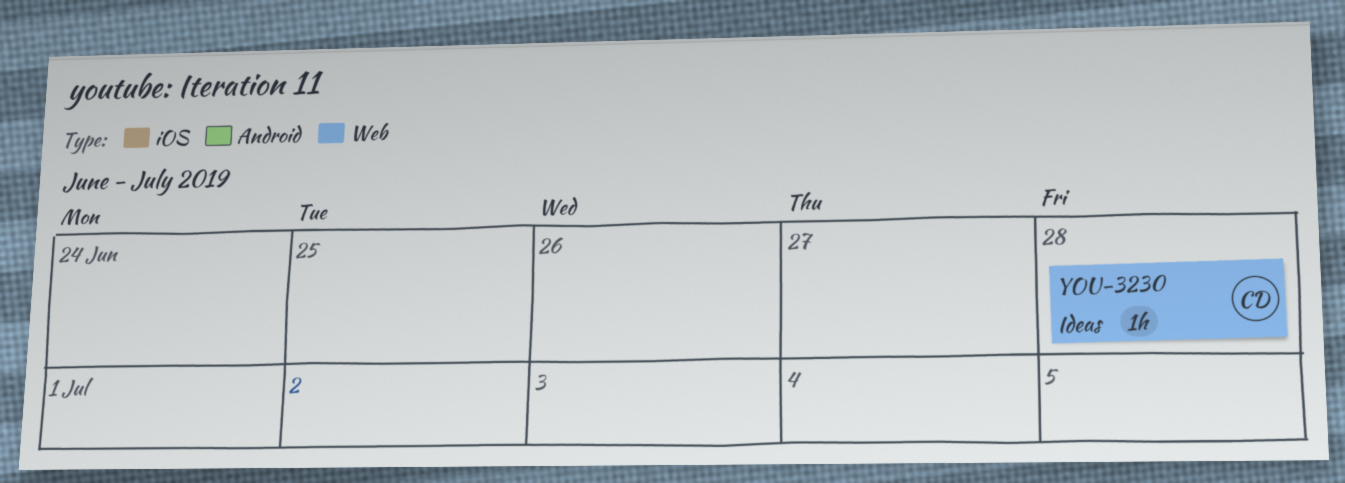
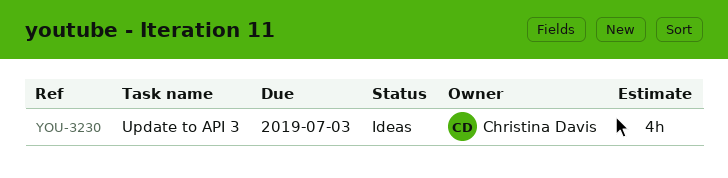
YOU-3230, estimate: 1h -> 4h
YOU-3230, due: Jun 28 -> Jul 3

